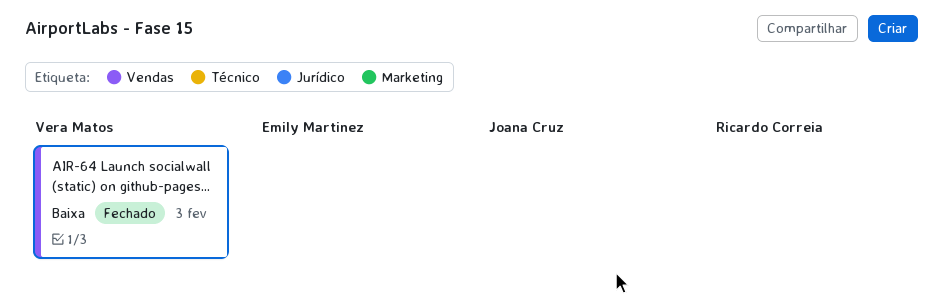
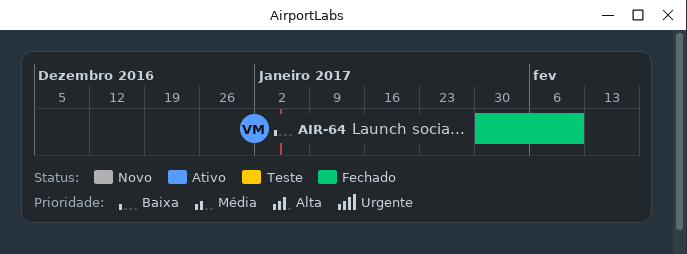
AIR-64, due: Feb 3 -> Feb 10

